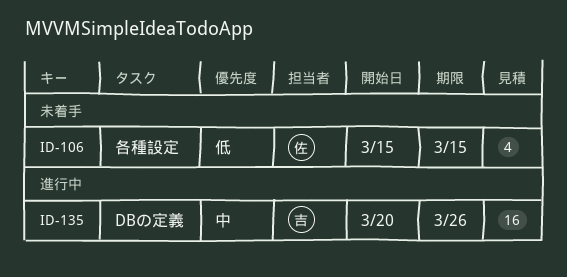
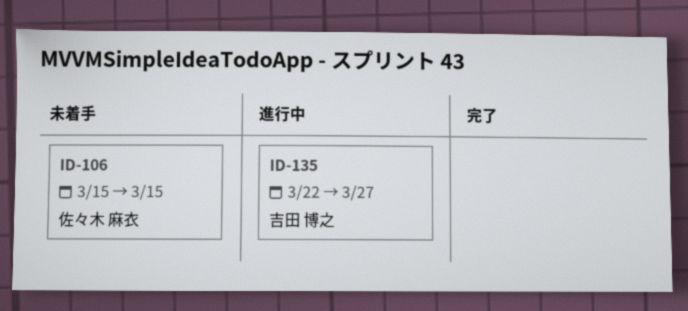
ID-135, start: Mar 20 -> Mar 22
ID-135, due: Mar 26 -> Mar 27

